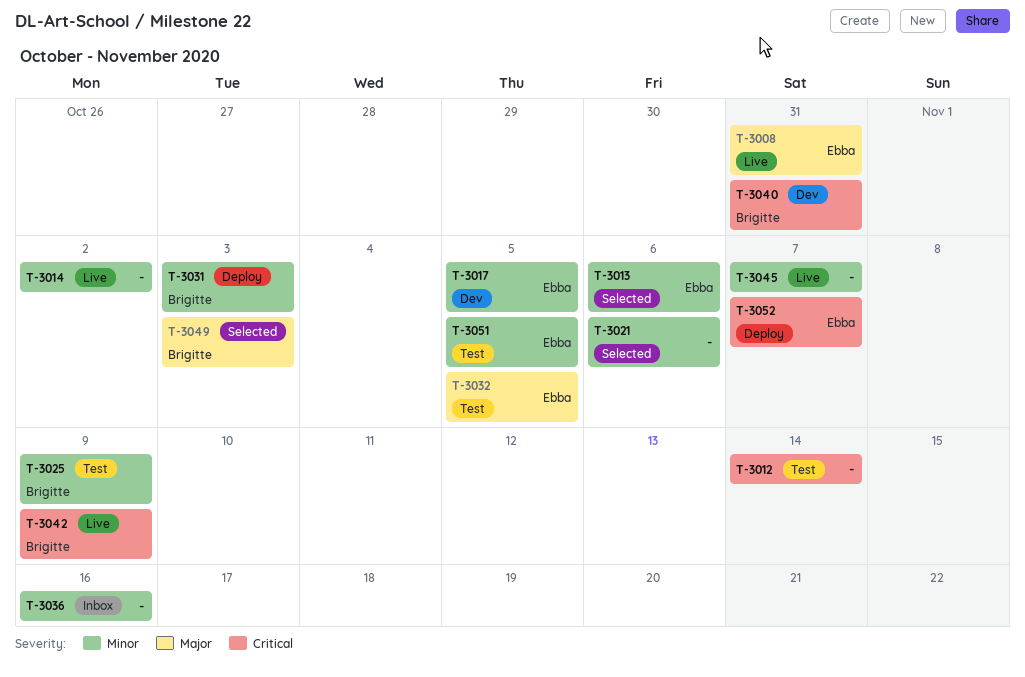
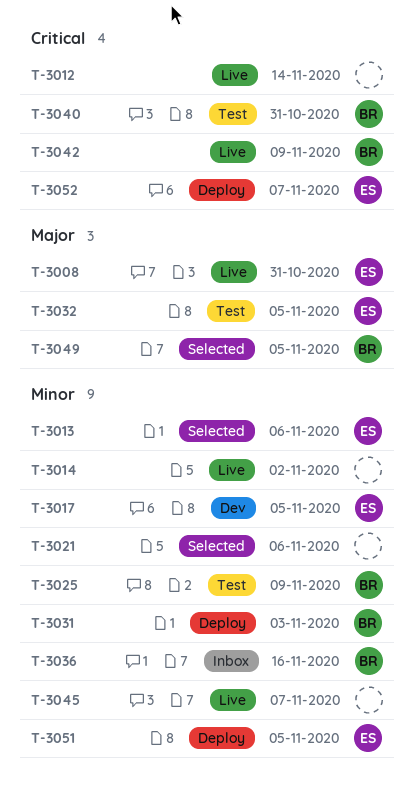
T-3012, status: Test -> Live
T-3036, owner: none -> Brigitte
T-3040, status: Dev -> Test
T-3049, due: Nov 3 -> Nov 5
T-3051, status: Test -> Deploy

